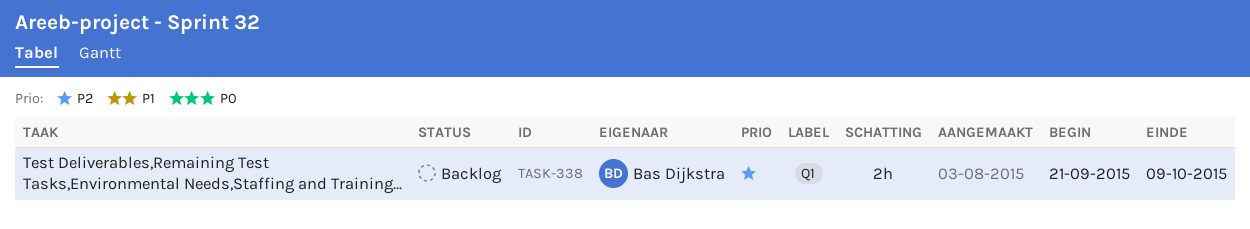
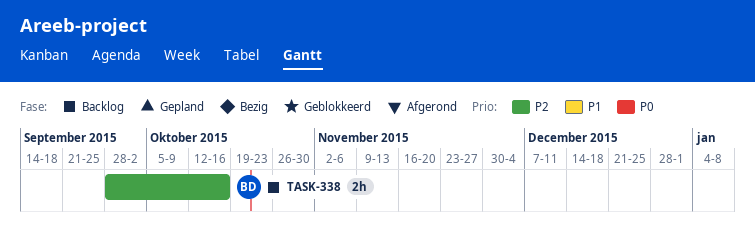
TASK-338, start: Sep 21 -> Sep 28
TASK-338, due: Oct 9 -> Oct 16

